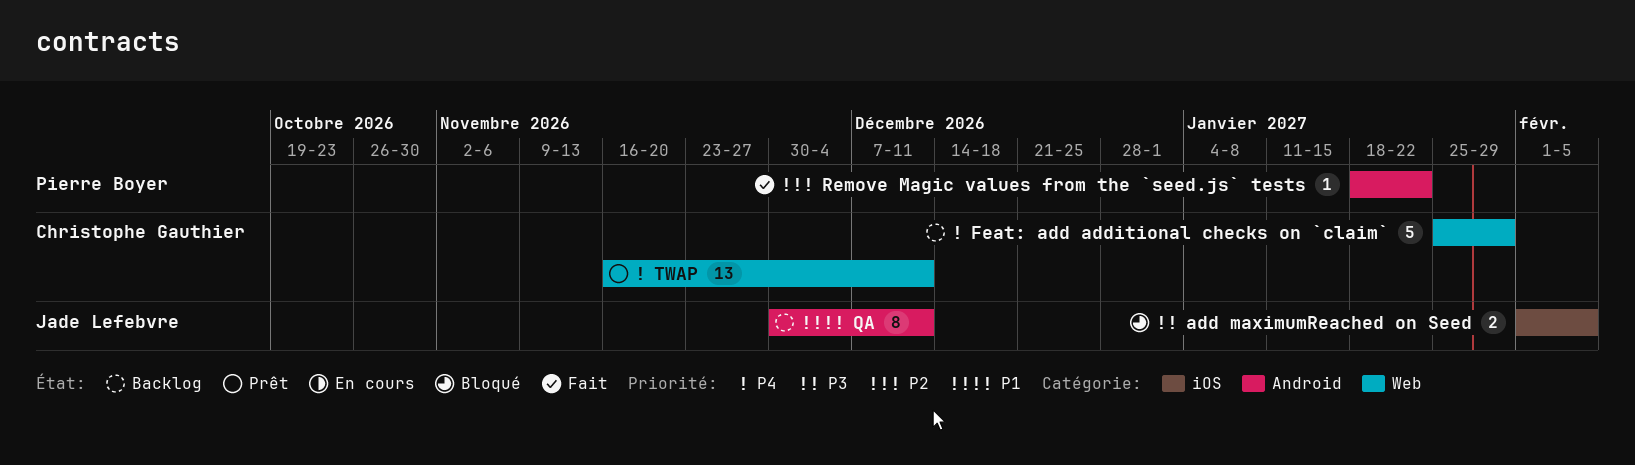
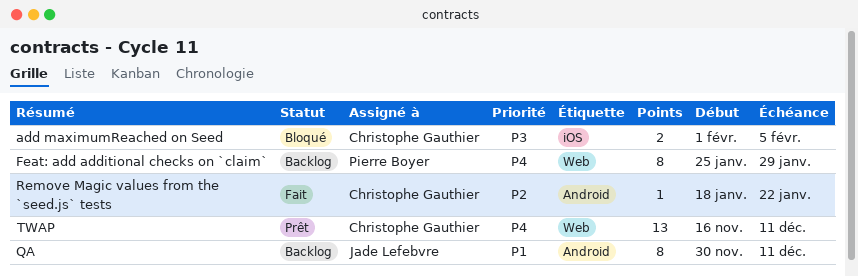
add maximumReached on Seed, owner: Jade Lefebvre -> Christophe Gauthier
Feat: add additional checks on `claim`, owner: Christophe Gauthier -> Pierre Boyer
Feat: add additional checks on `claim`, estimate: 5 -> 8
Remove Magic values from the `seed.js` tests, owner: Pierre Boyer -> Christophe Gauthier

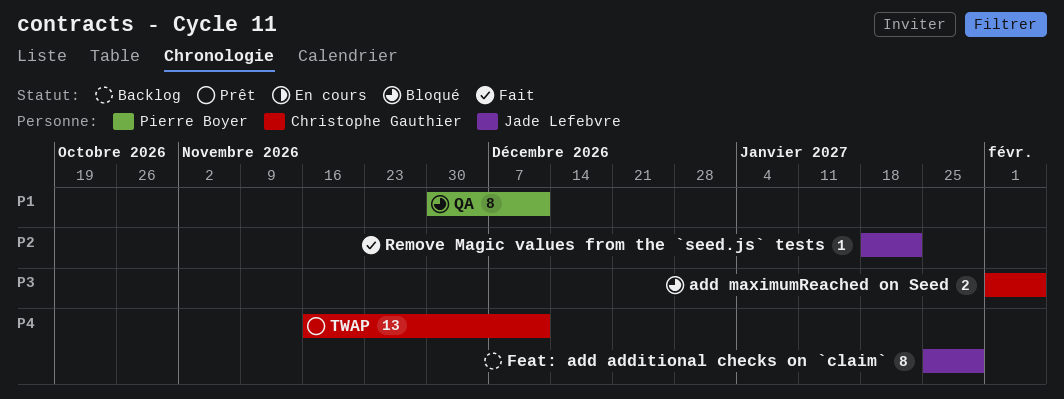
Feat: add additional checks on `claim`, owner: Pierre Boyer -> Jade Lefebvre
QA, status: Backlog -> Bloqué
QA, owner: Jade Lefebvre -> Pierre Boyer
Remove Magic values from the `seed.js` tests, owner: Christophe Gauthier -> Jade Lefebvre

